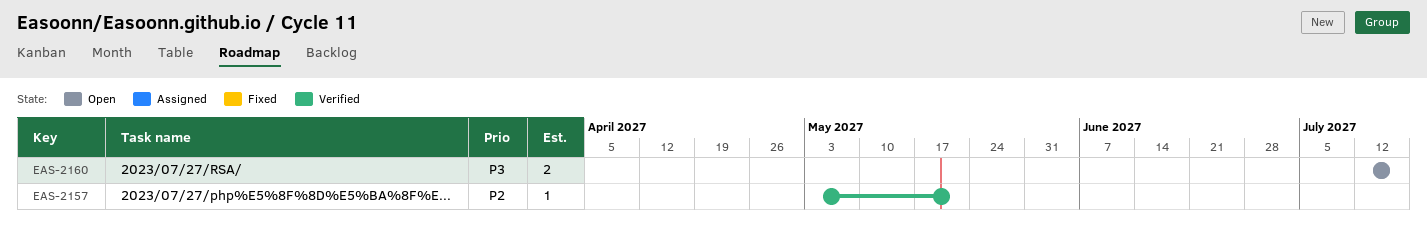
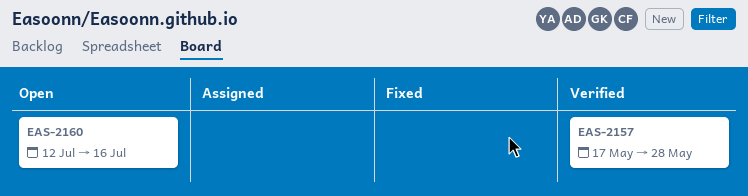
EAS-2157, start: May 3 -> May 17
EAS-2157, due: May 21 -> May 28

